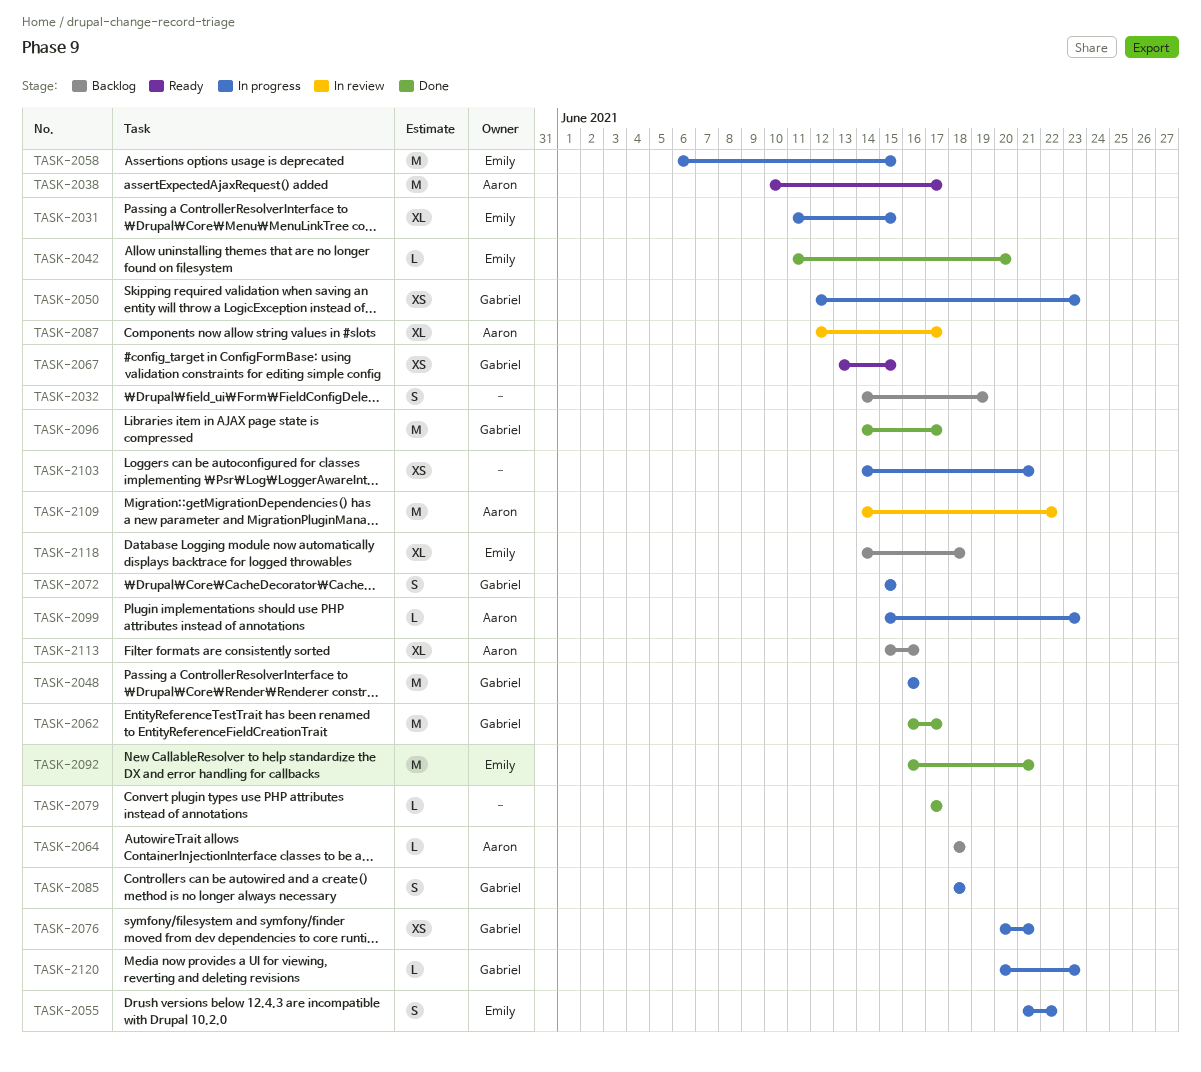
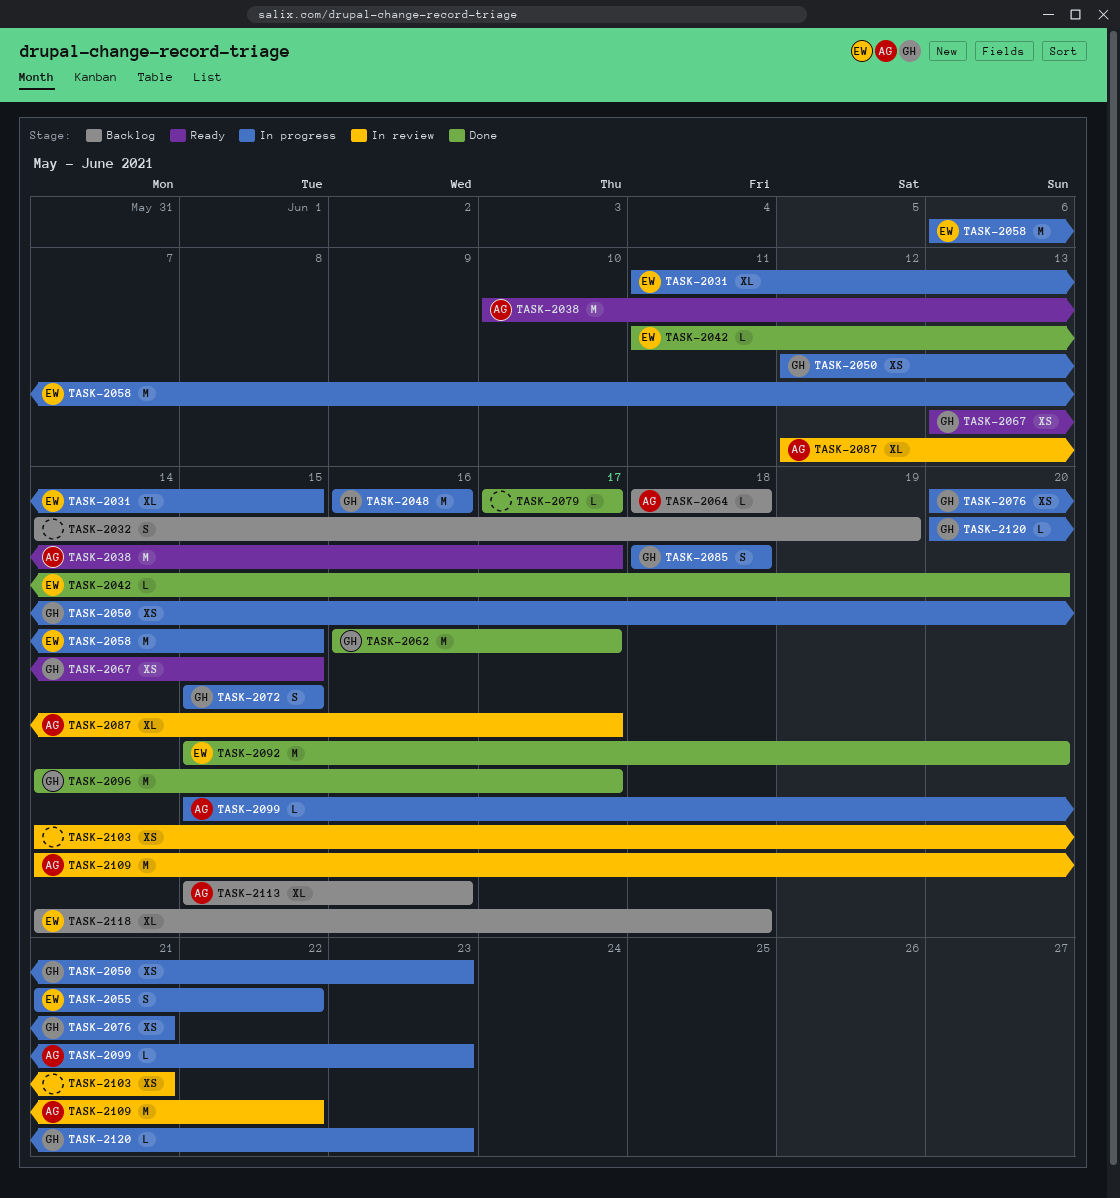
TASK-2092, start: Jun 16 -> Jun 15
TASK-2092, due: Jun 21 -> Jun 20
TASK-2103, status: In progress -> In review

